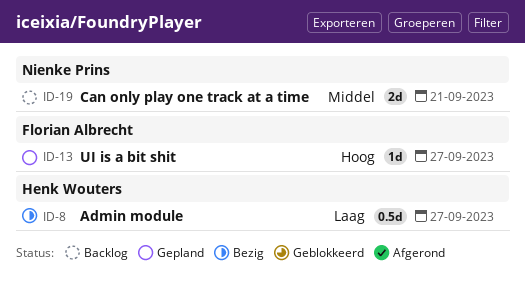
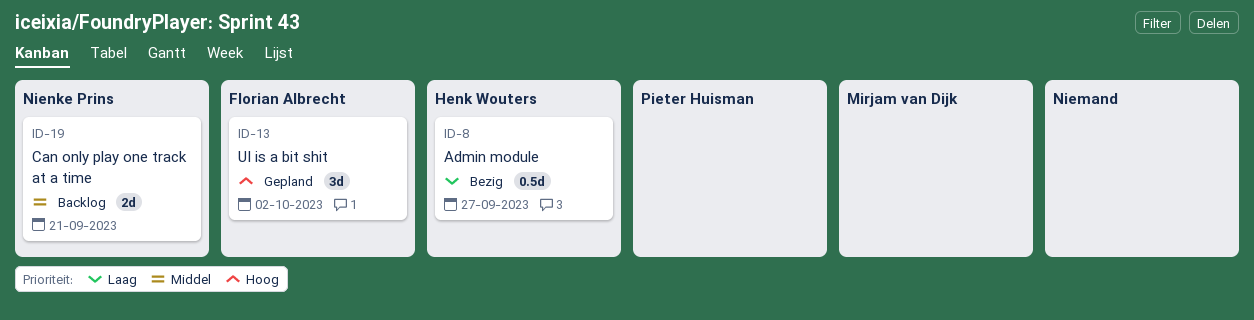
ID-13, estimate: 1d -> 3d
ID-13, due: Sep 27 -> Oct 2

